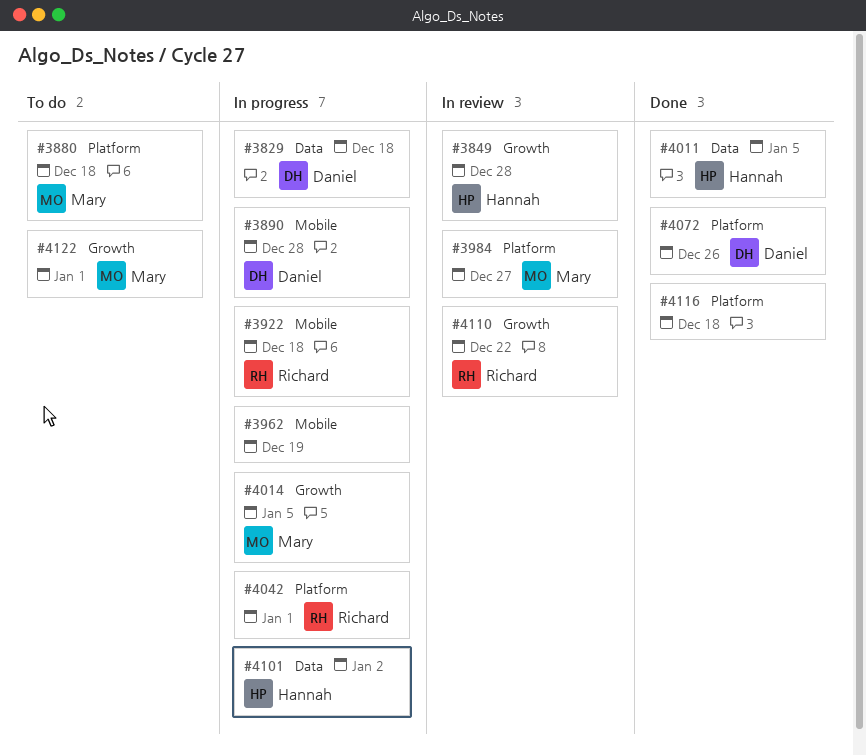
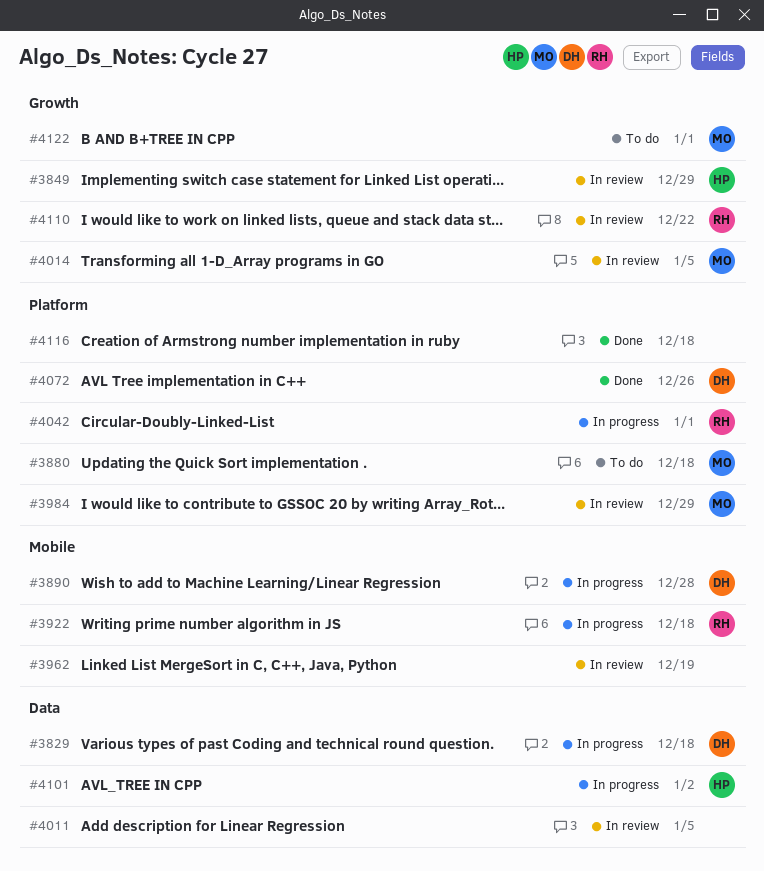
#3849, due: Dec 28 -> Dec 29
#3962, status: In progress -> In review
#3984, due: Dec 27 -> Dec 29
#4011, status: Done -> In review
#4011, owner: Hannah -> none
#4014, status: In progress -> In review

